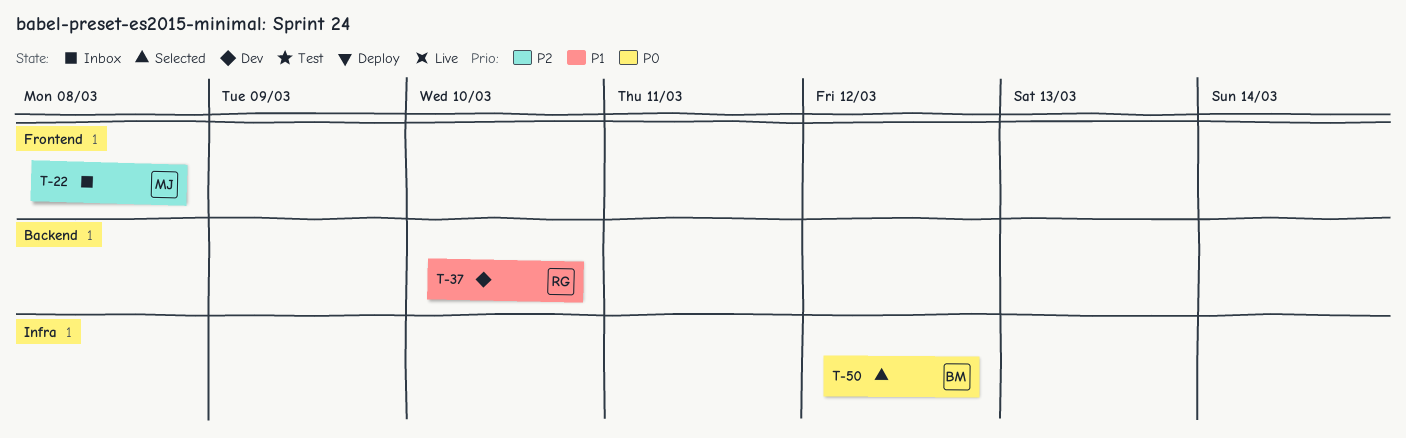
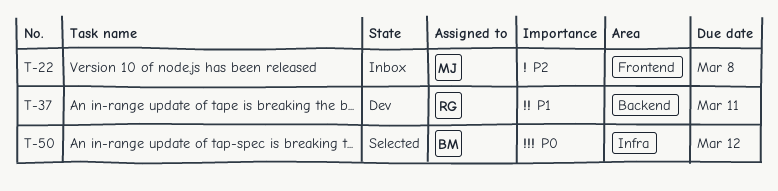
T-37, due: Mar 10 -> Mar 11

